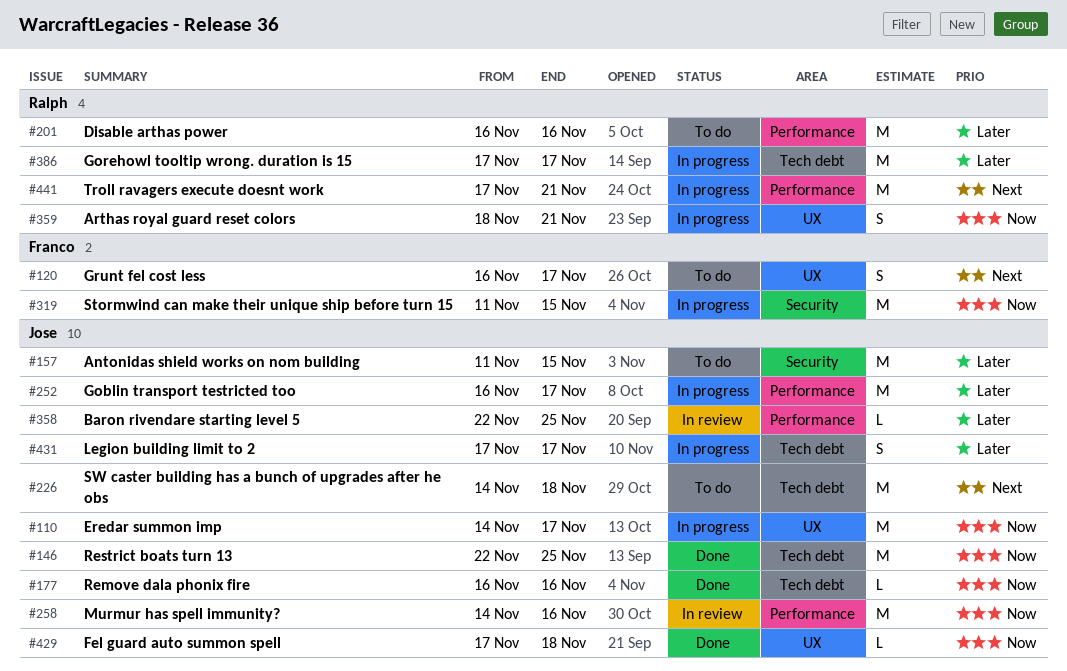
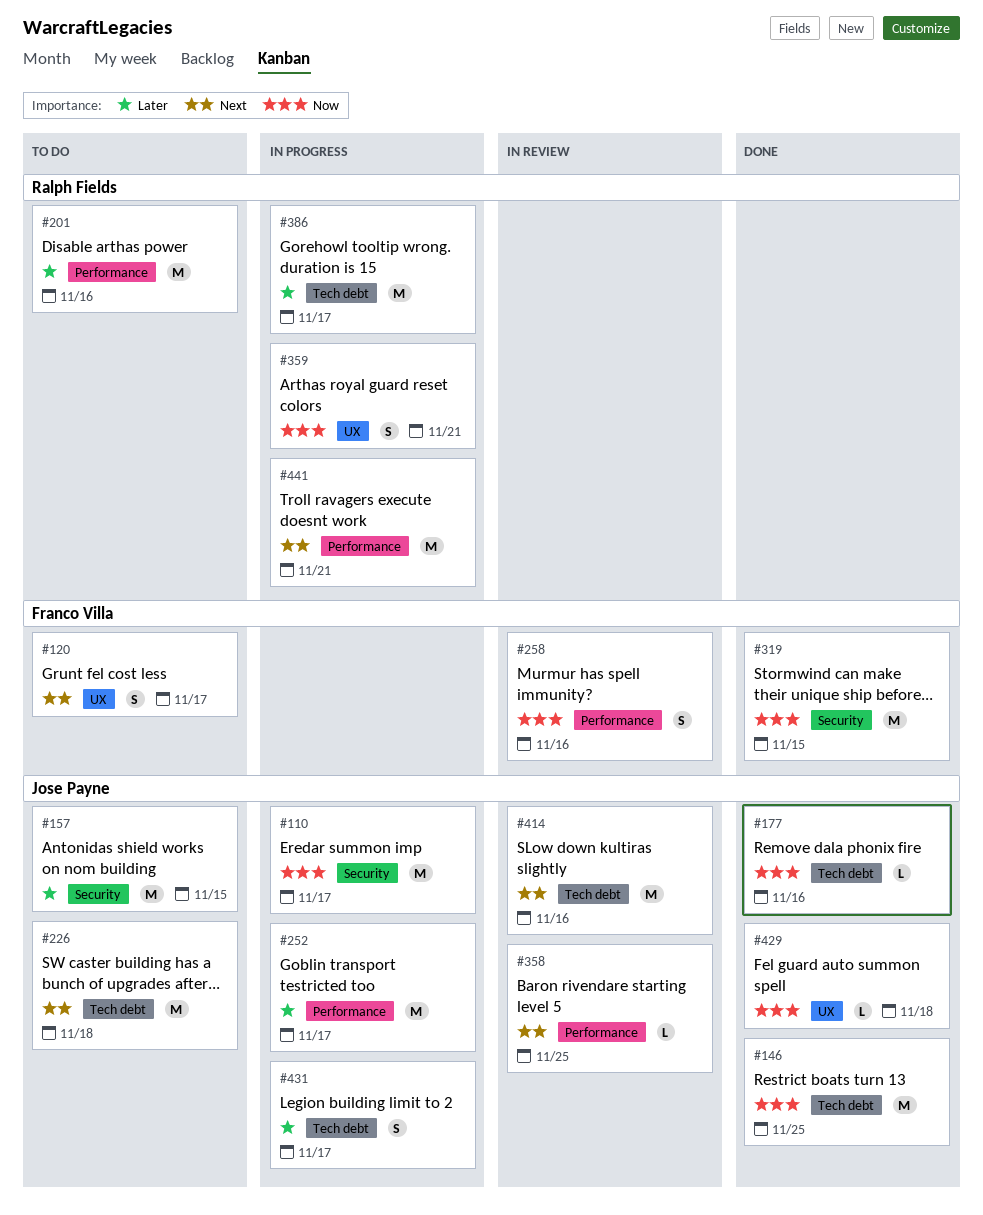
#110, label: UX -> Security
#258, owner: Jose Payne -> Franco Villa
#258, estimate: M -> S
#319, status: In progress -> Done
#358, priority: Later -> Next
#414: none -> present

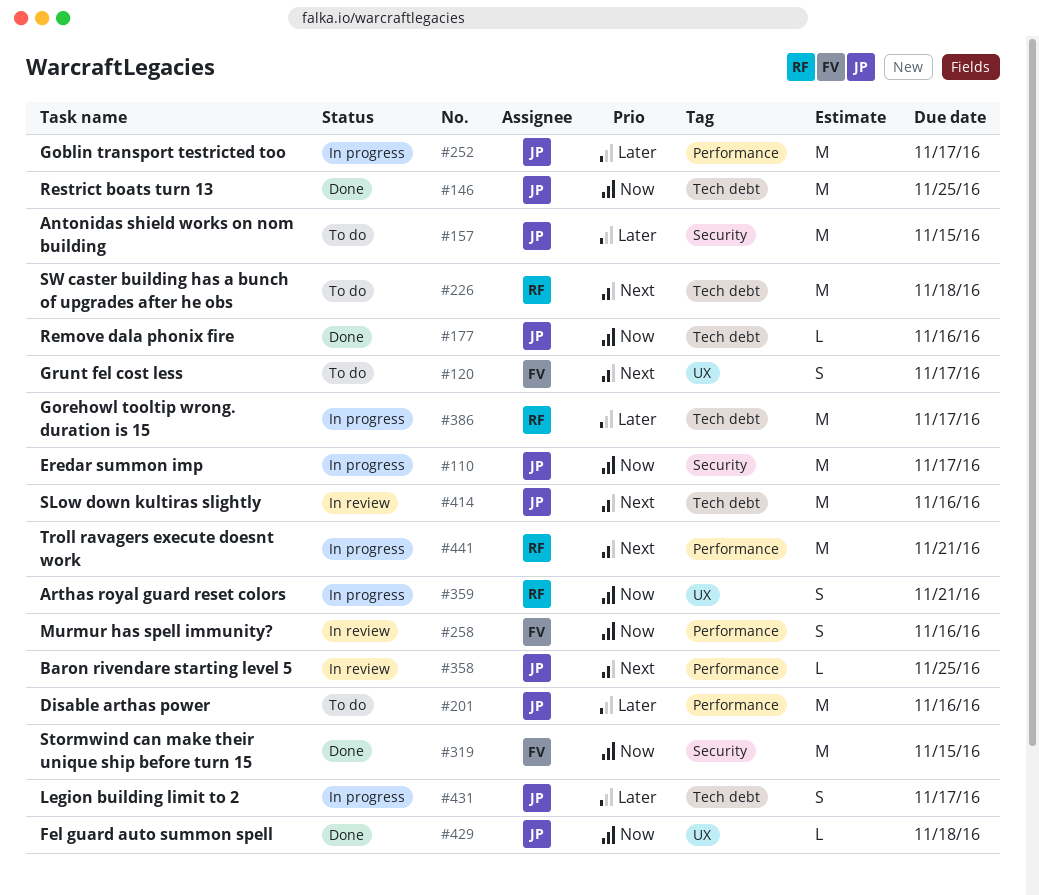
#201, owner: Ralph Fields -> Jose Payne
#226, owner: Jose Payne -> Ralph Fields

